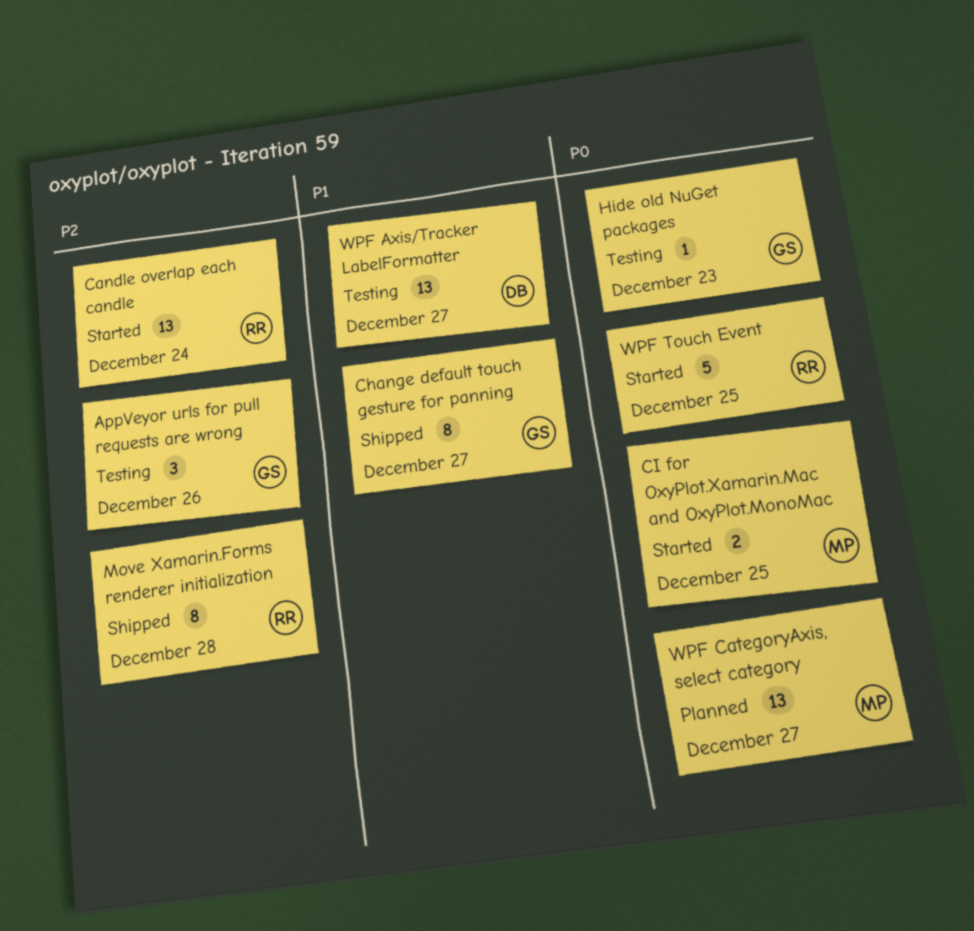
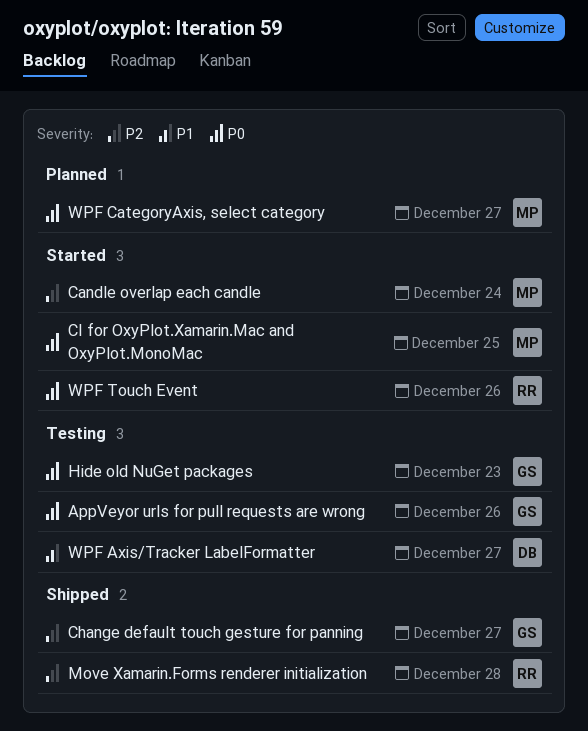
AppVeyor urls for pull requests are wrong, priority: P2 -> P0
Candle overlap each candle, owner: RR -> MP
Change default touch gesture for panning, priority: P1 -> P2
WPF Touch Event, due: Dec 25 -> Dec 26

